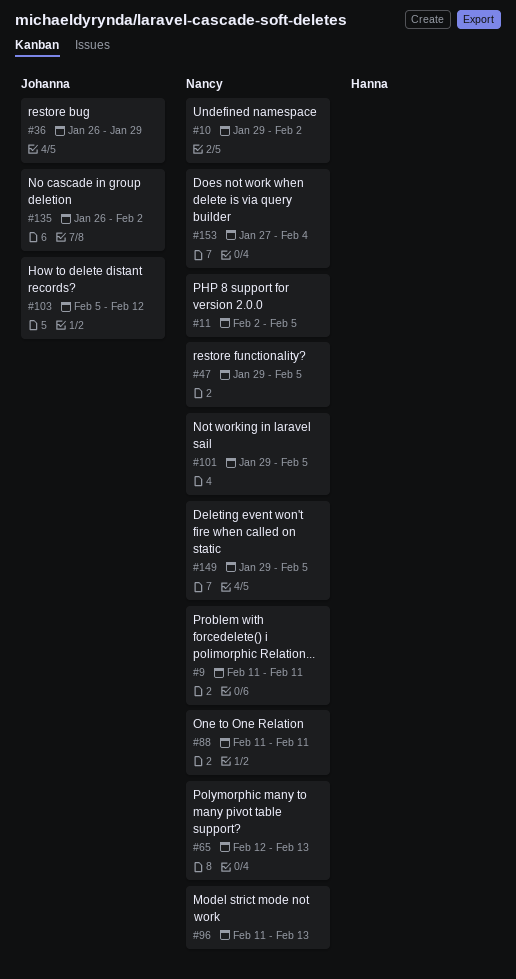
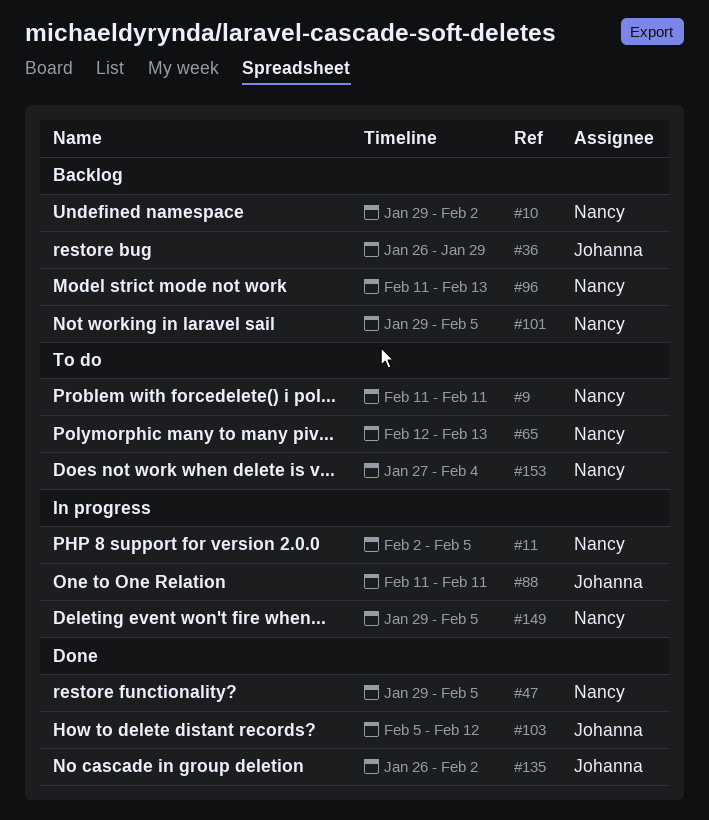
#88, owner: Nancy -> Johanna

